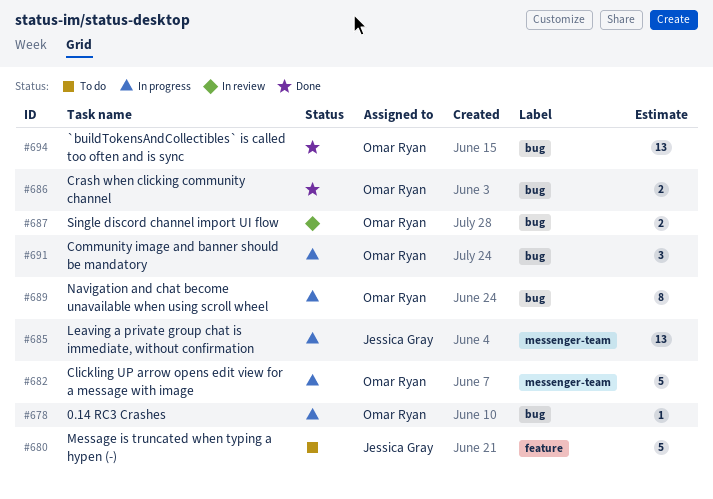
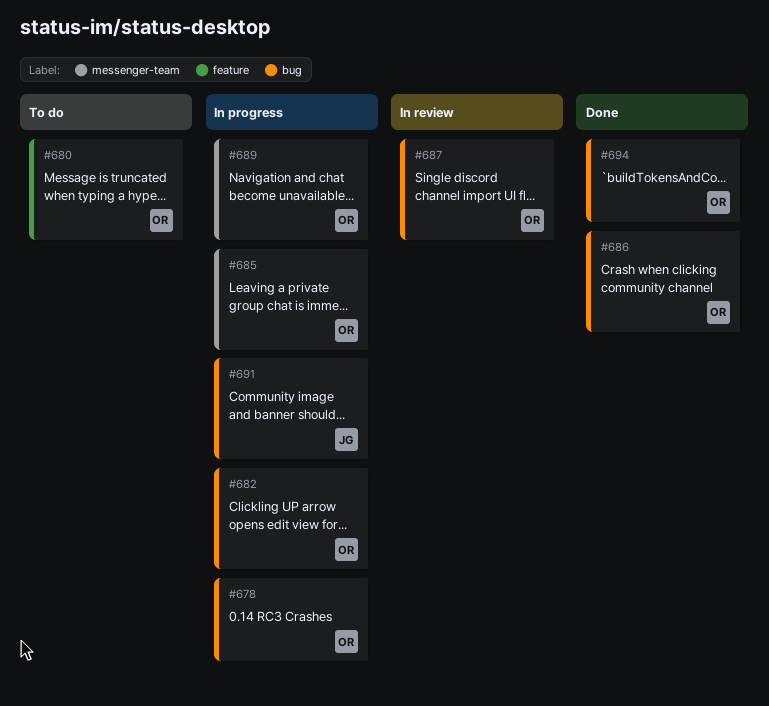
#680, owner: Jessica Gray -> Omar Ryan
#682, label: messenger-team -> bug
#685, owner: Jessica Gray -> Omar Ryan
#689, label: bug -> messenger-team
#691, owner: Omar Ryan -> Jessica Gray

